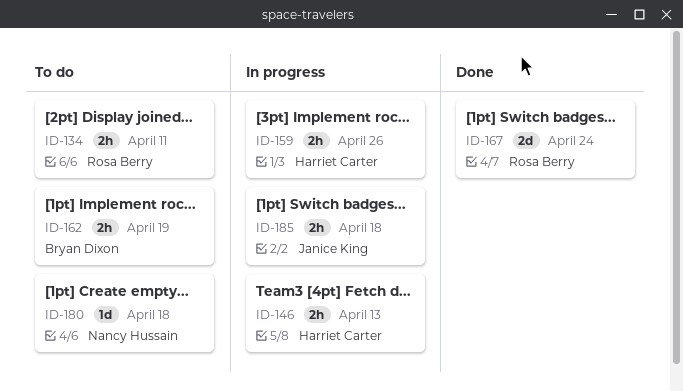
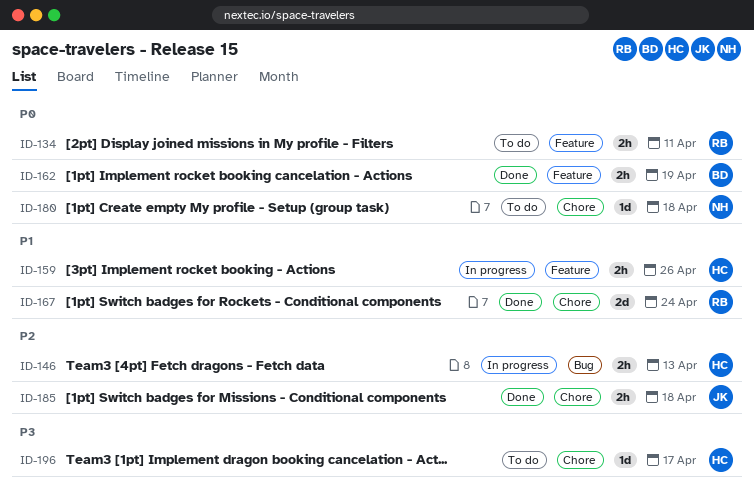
ID-162, status: To do -> Done
ID-185, status: In progress -> Done
ID-196: none -> present

